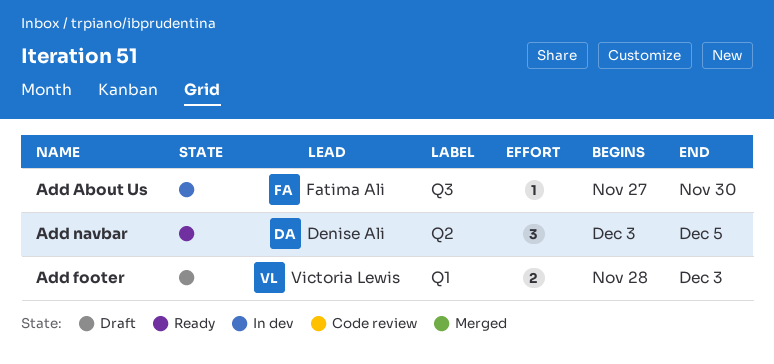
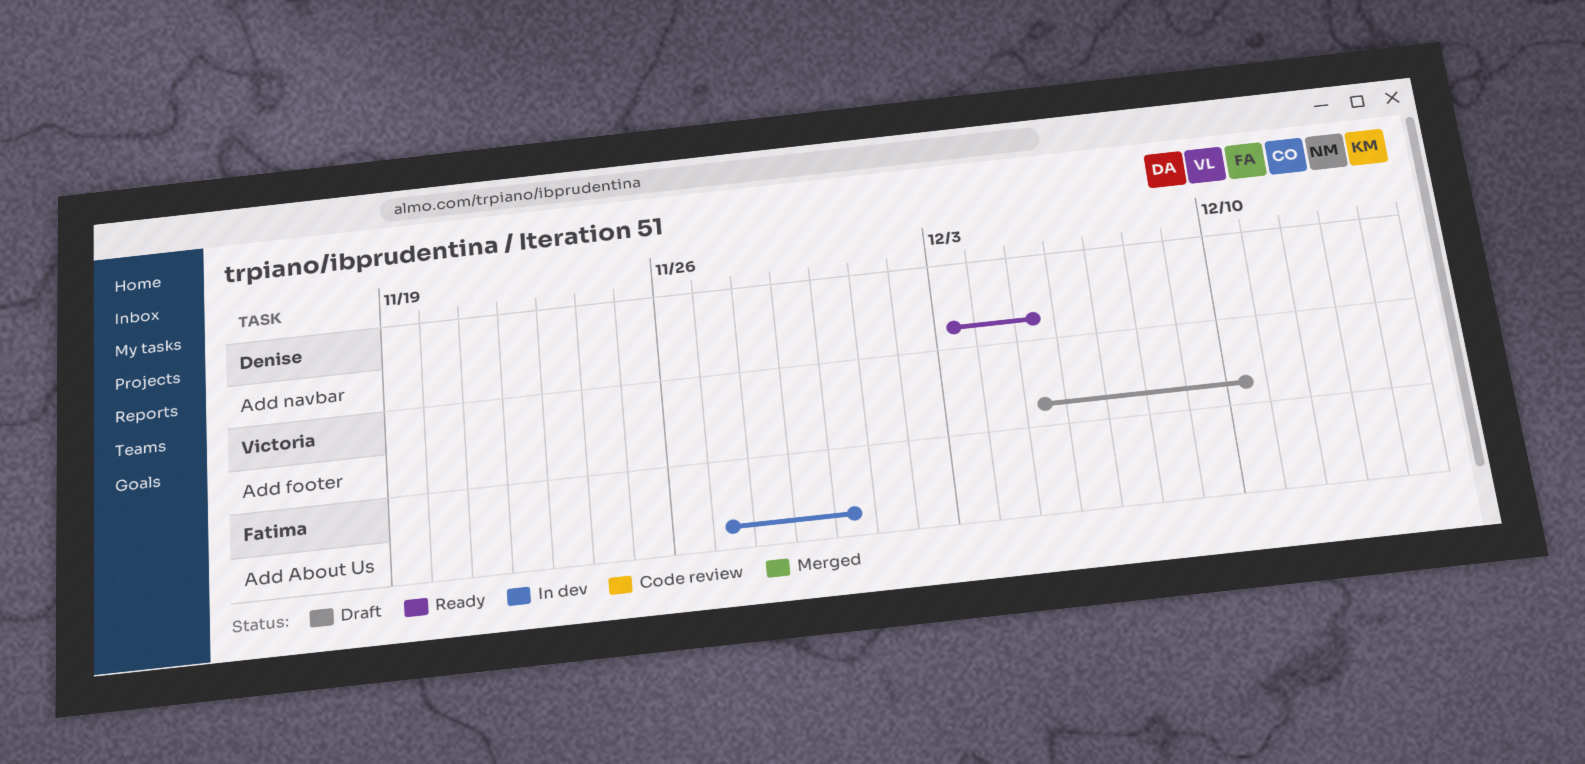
Add footer, start: Nov 28 -> Dec 5
Add footer, due: Dec 3 -> Dec 10

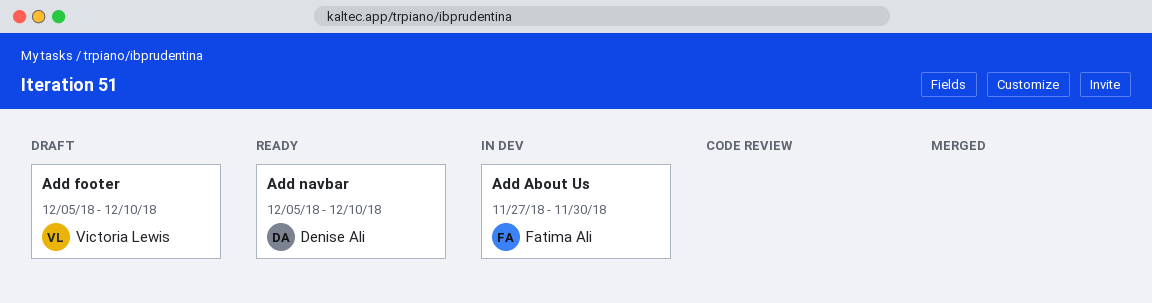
Add navbar, start: Dec 3 -> Dec 5
Add navbar, due: Dec 5 -> Dec 10

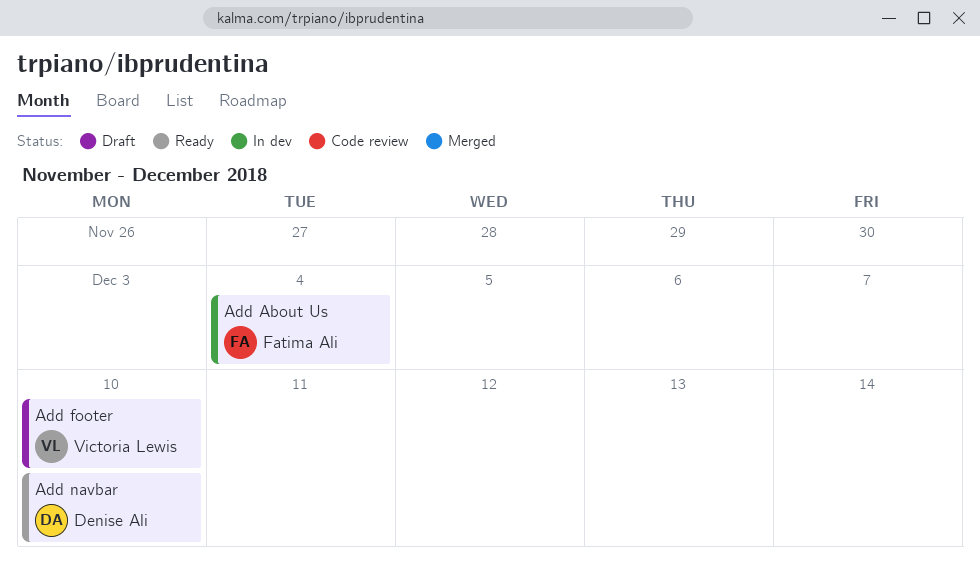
Add About Us, due: Nov 30 -> Dec 4

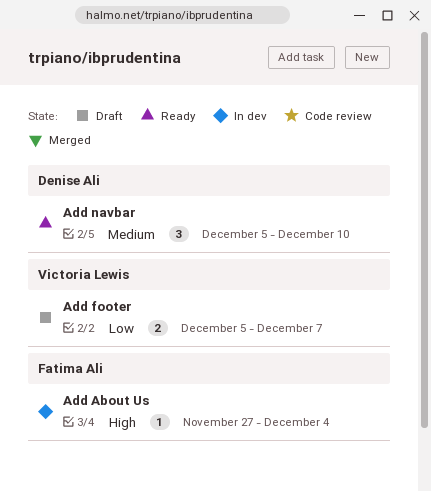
Add footer, due: Dec 10 -> Dec 7

